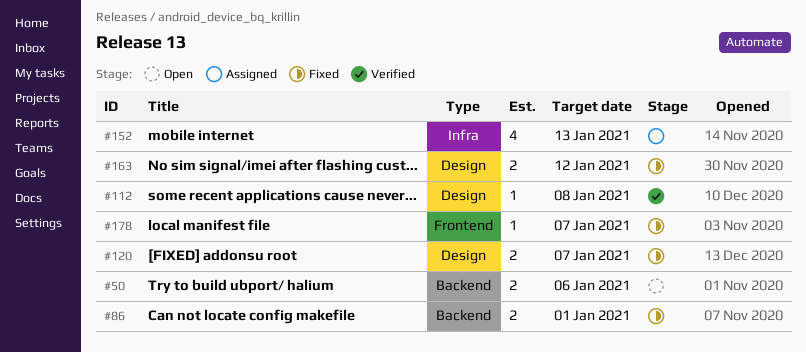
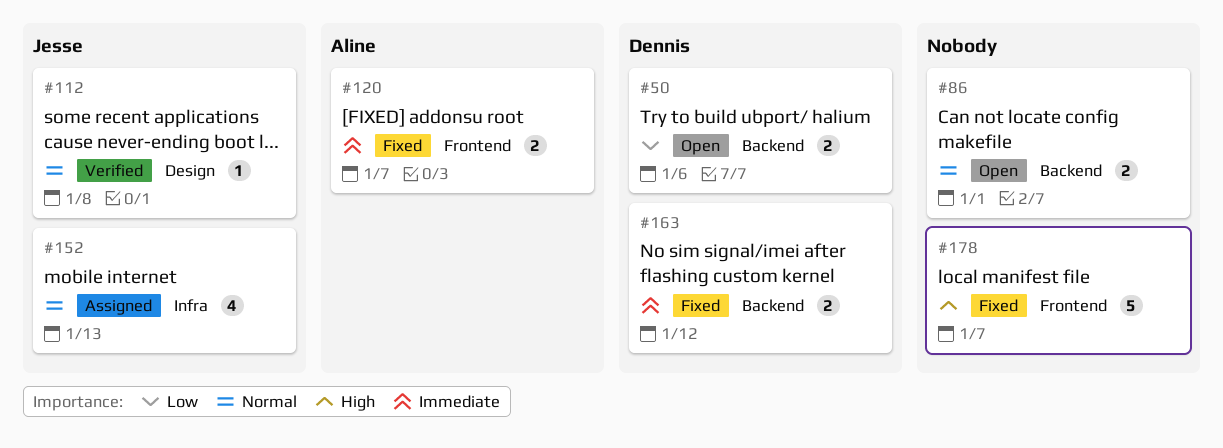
#86, status: Fixed -> Open
#120, label: Design -> Frontend
#163, label: Design -> Backend
#178, estimate: 1 -> 5

